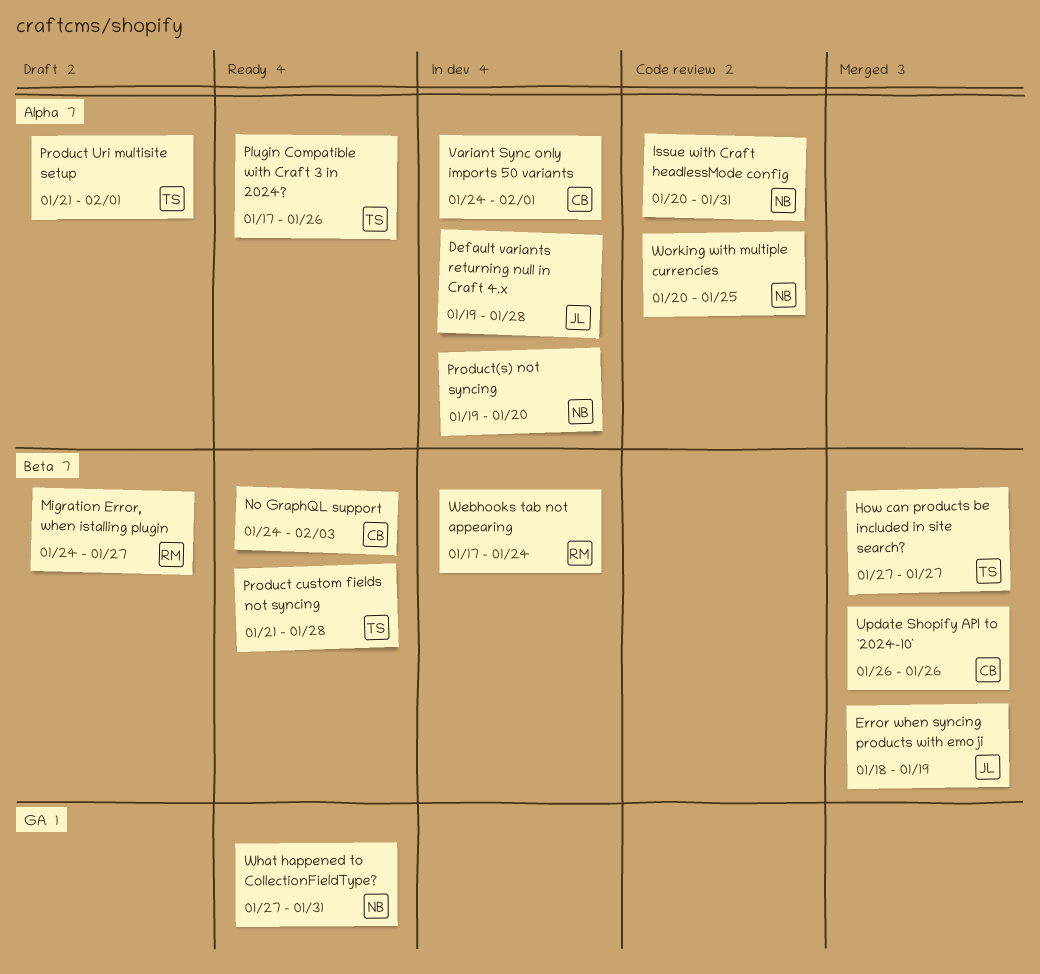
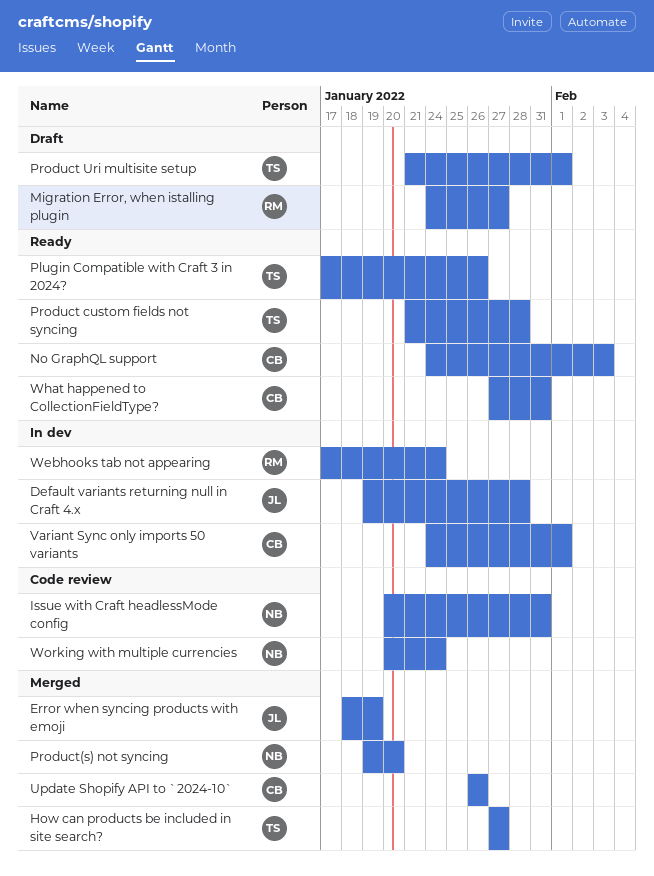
Product(s) not syncing, status: In dev -> Merged
What happened to CollectionFieldType?, owner: NB -> CB
Working with multiple currencies, due: Jan 25 -> Jan 24

